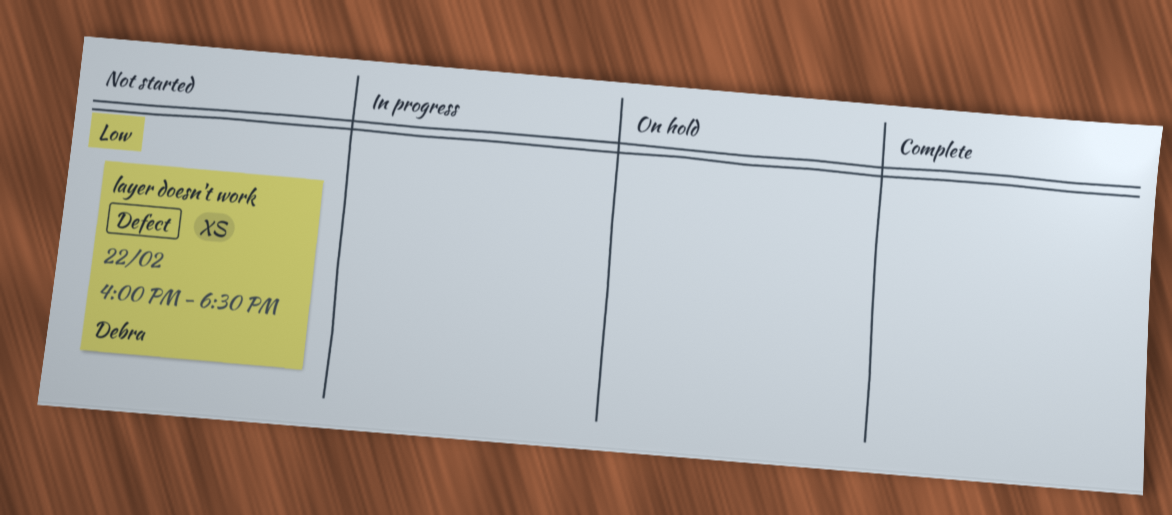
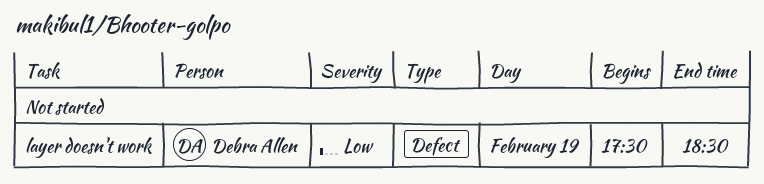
layer doesn't work, day: Feb 22 -> Feb 19
layer doesn't work, begins: 16:00 -> 17:30

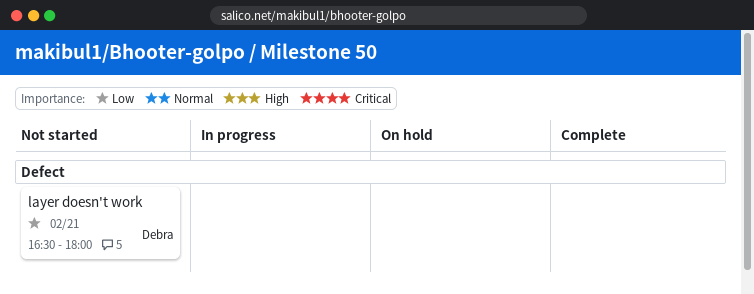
layer doesn't work, day: Feb 19 -> Feb 21
layer doesn't work, begins: 17:30 -> 16:30
layer doesn't work, ends: 18:30 -> 18:00

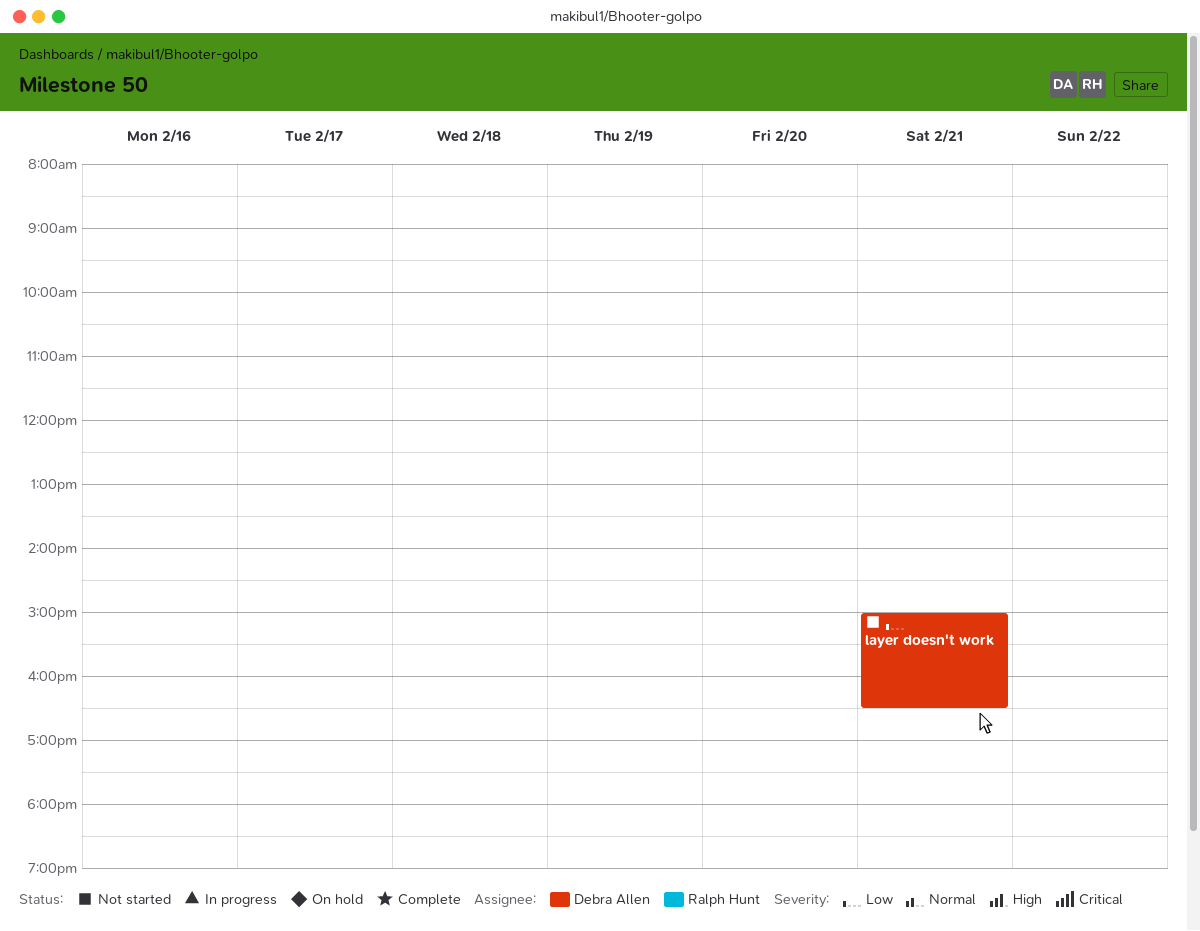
layer doesn't work, begins: 16:30 -> 15:00
layer doesn't work, ends: 18:00 -> 16:30

